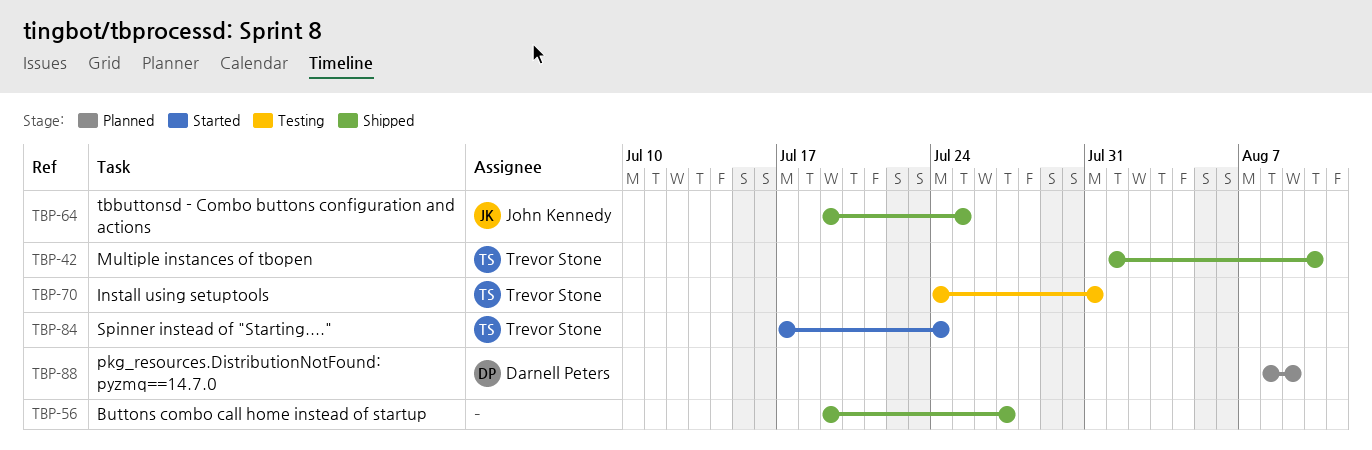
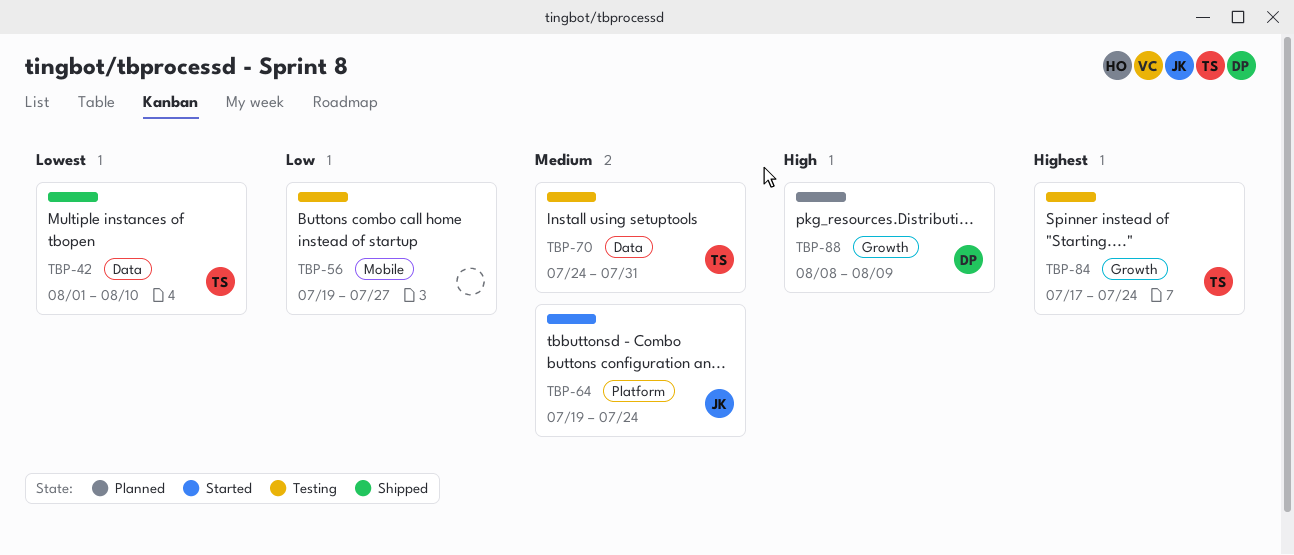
TBP-56, status: Shipped -> Testing
TBP-64, status: Shipped -> Started
TBP-64, due: Jul 25 -> Jul 24
TBP-84, status: Started -> Testing

